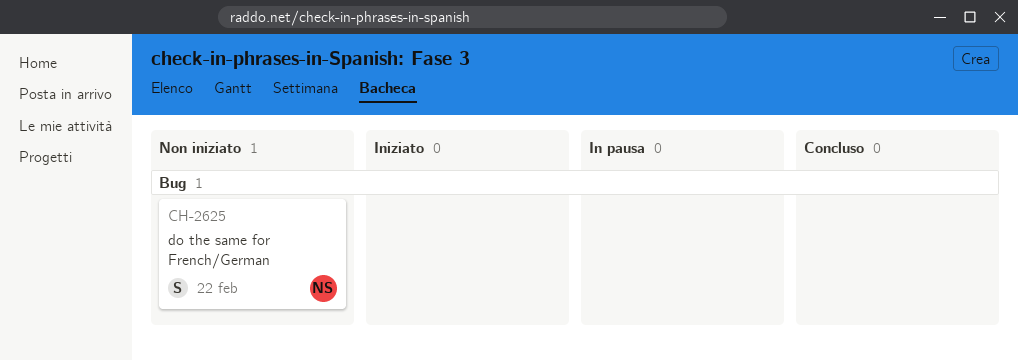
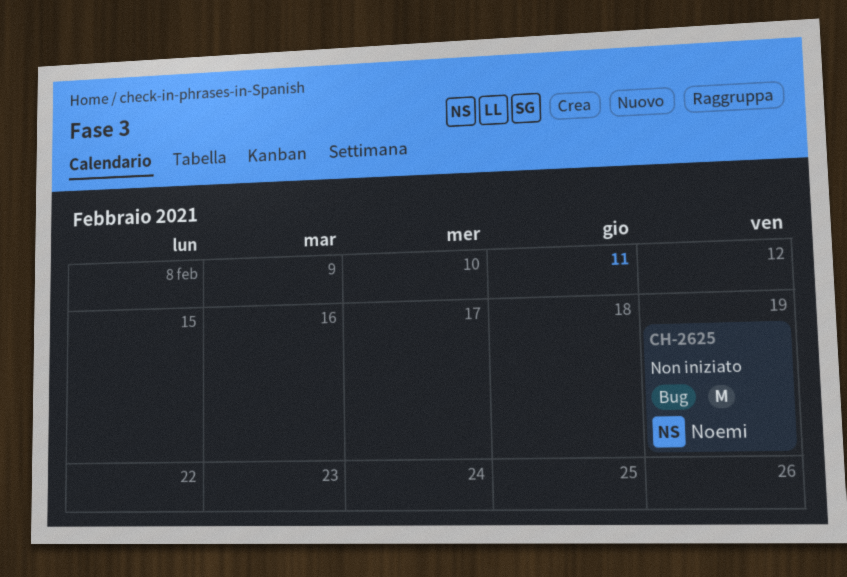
CH-2625, estimate: S -> M
CH-2625, due: Feb 22 -> Feb 19

